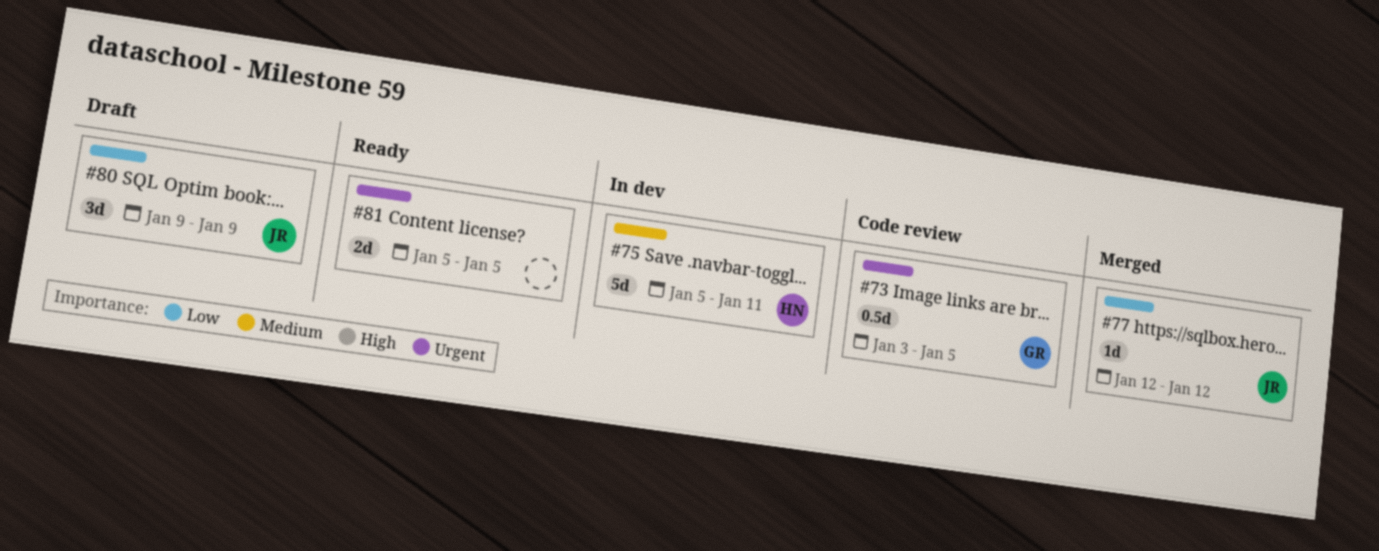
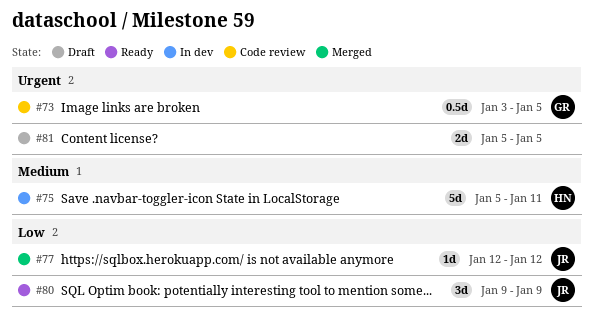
#80, status: Draft -> Ready
#81, status: Ready -> Draft

